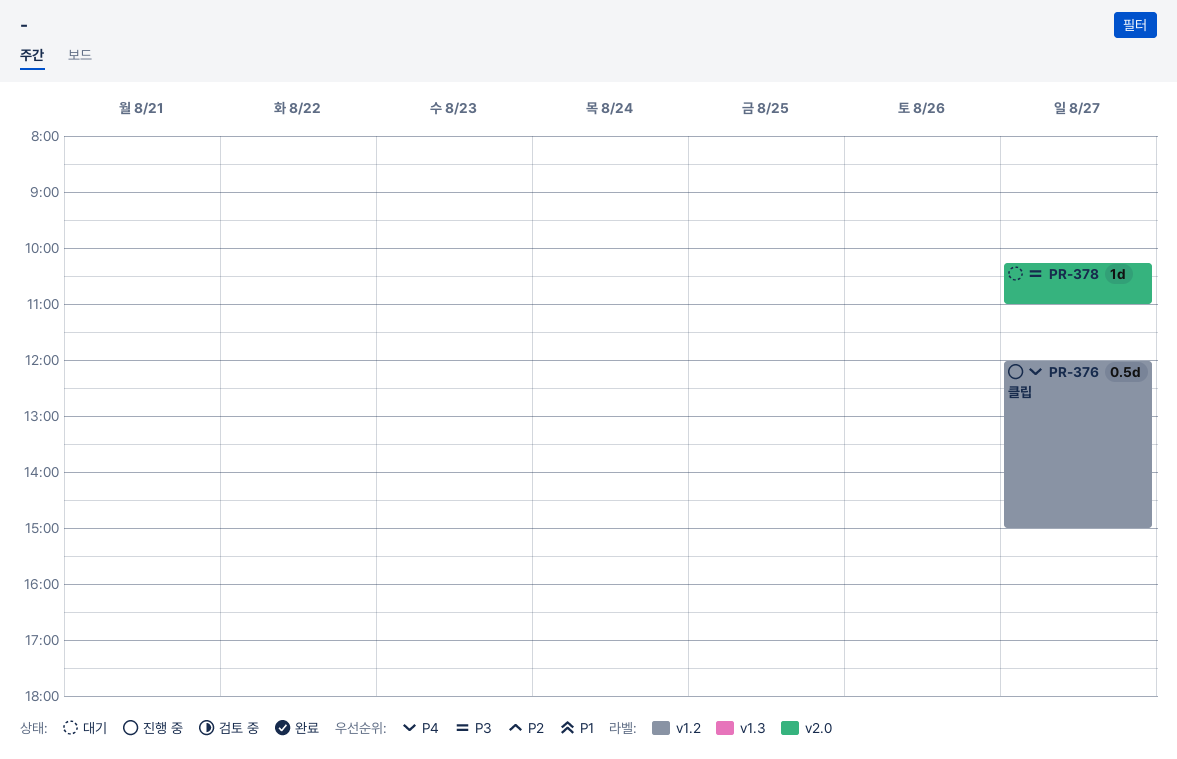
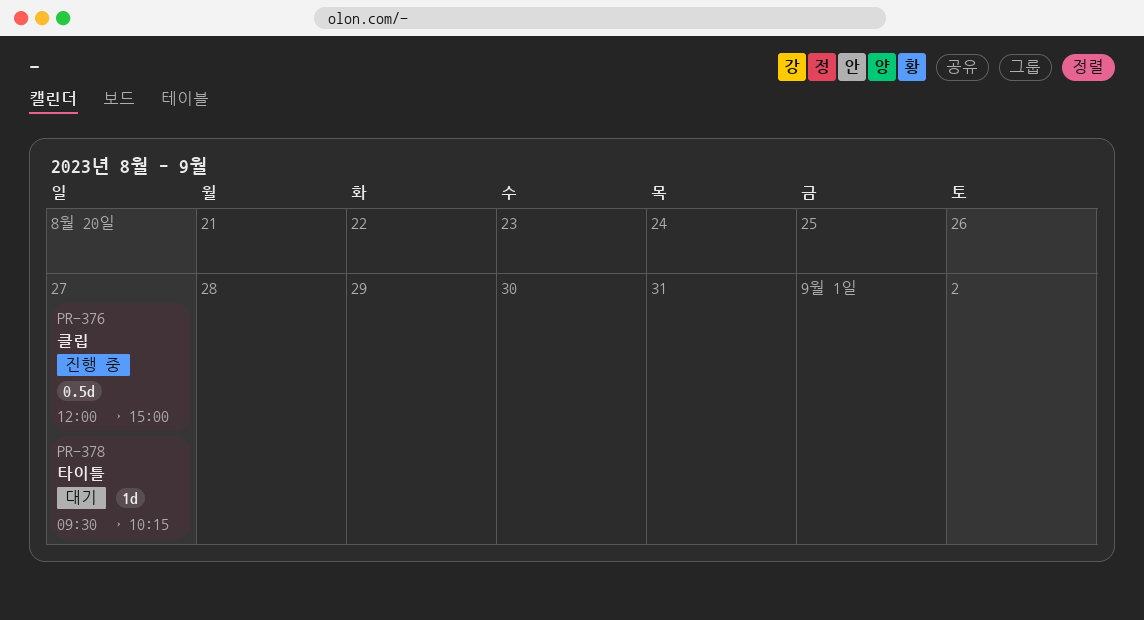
PR-378, begins: 10:15 -> 09:30
PR-378, ends: 11:00 -> 10:15

